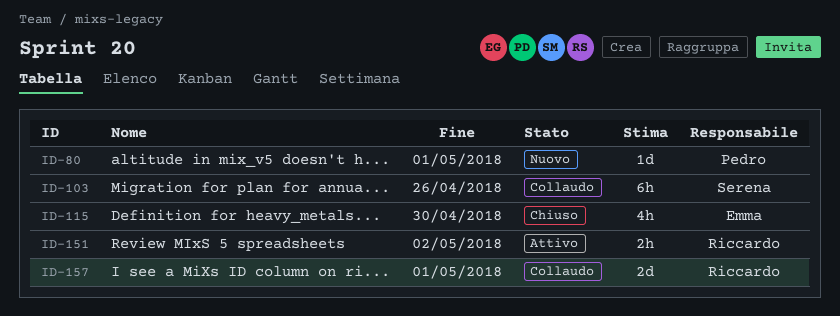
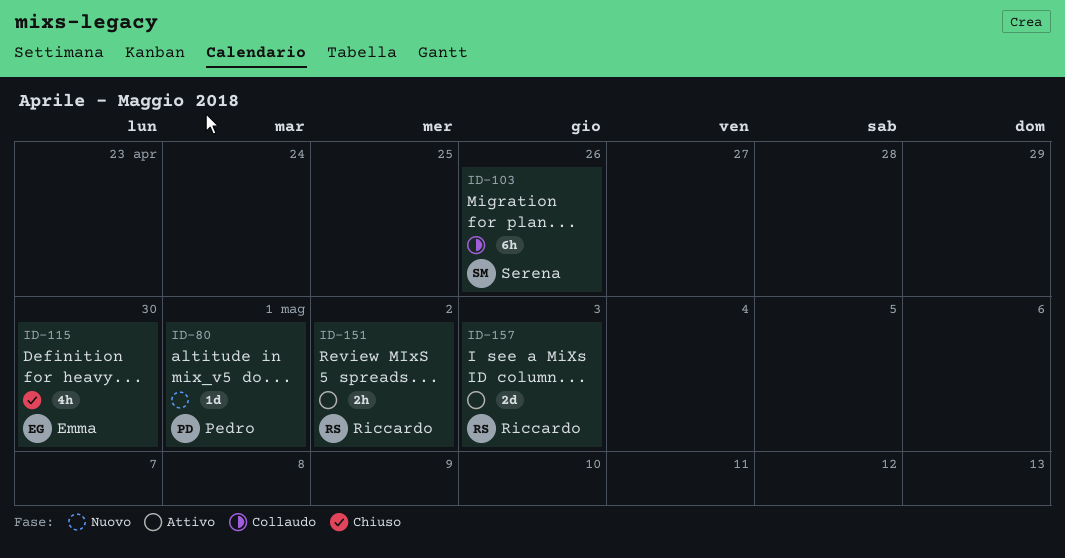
ID-157, status: Collaudo -> Attivo
ID-157, due: May 1 -> May 3

